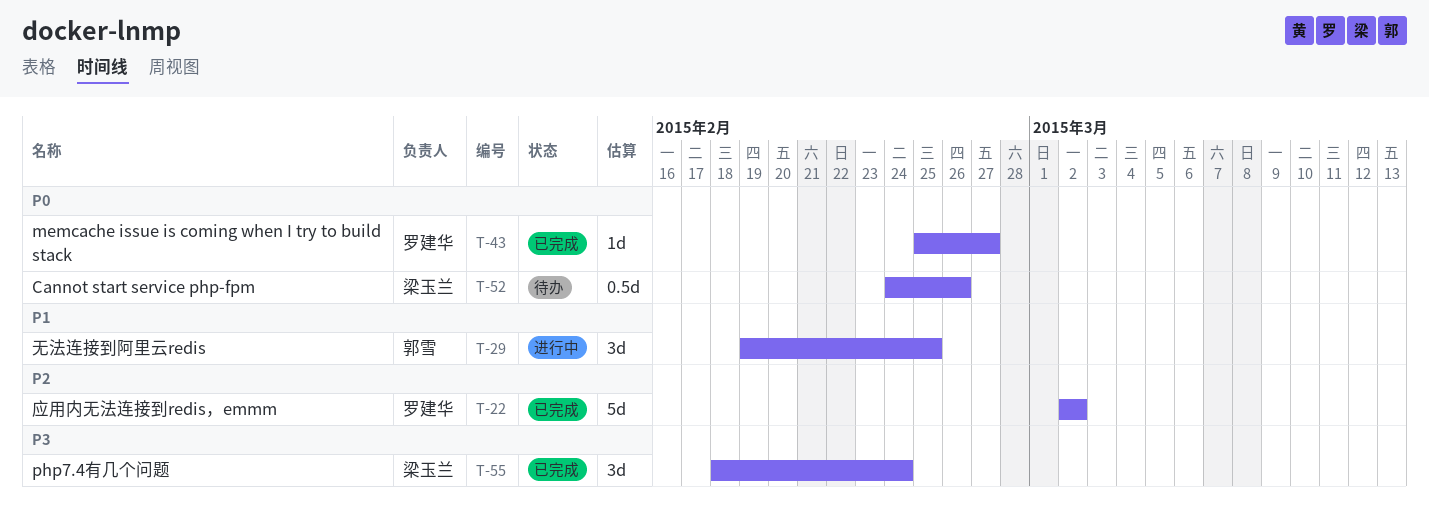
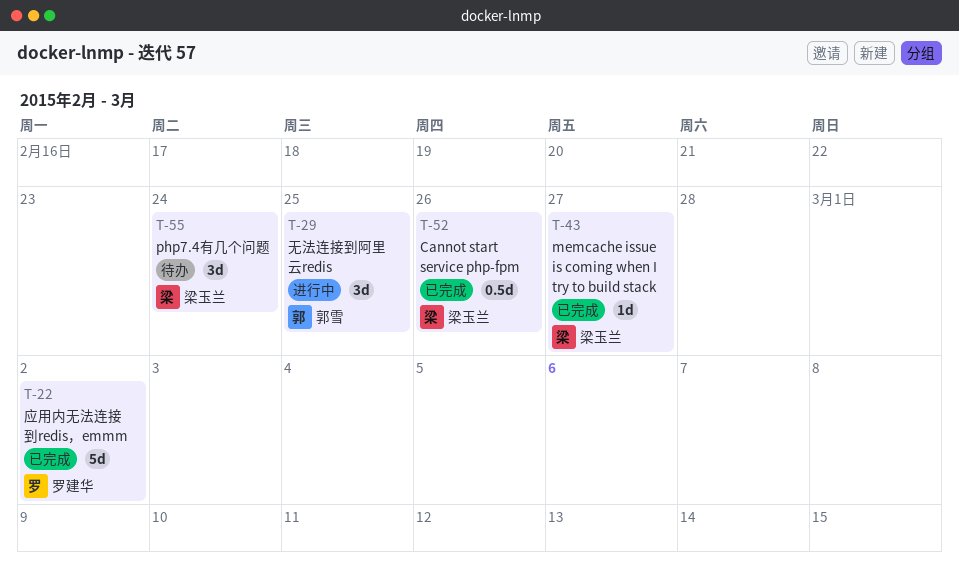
T-43, owner: 罗建华 -> 梁玉兰
T-52, status: 待办 -> 已完成
T-55, status: 已完成 -> 待办

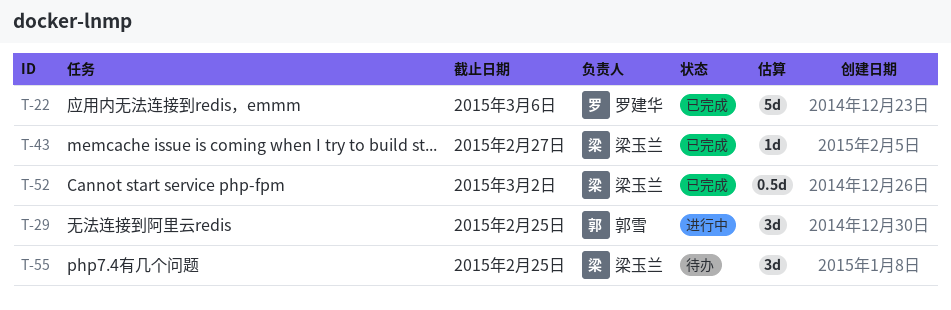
T-22, due: Mar 2 -> Mar 6
T-52, due: Feb 26 -> Mar 2
T-55, due: Feb 24 -> Feb 25

